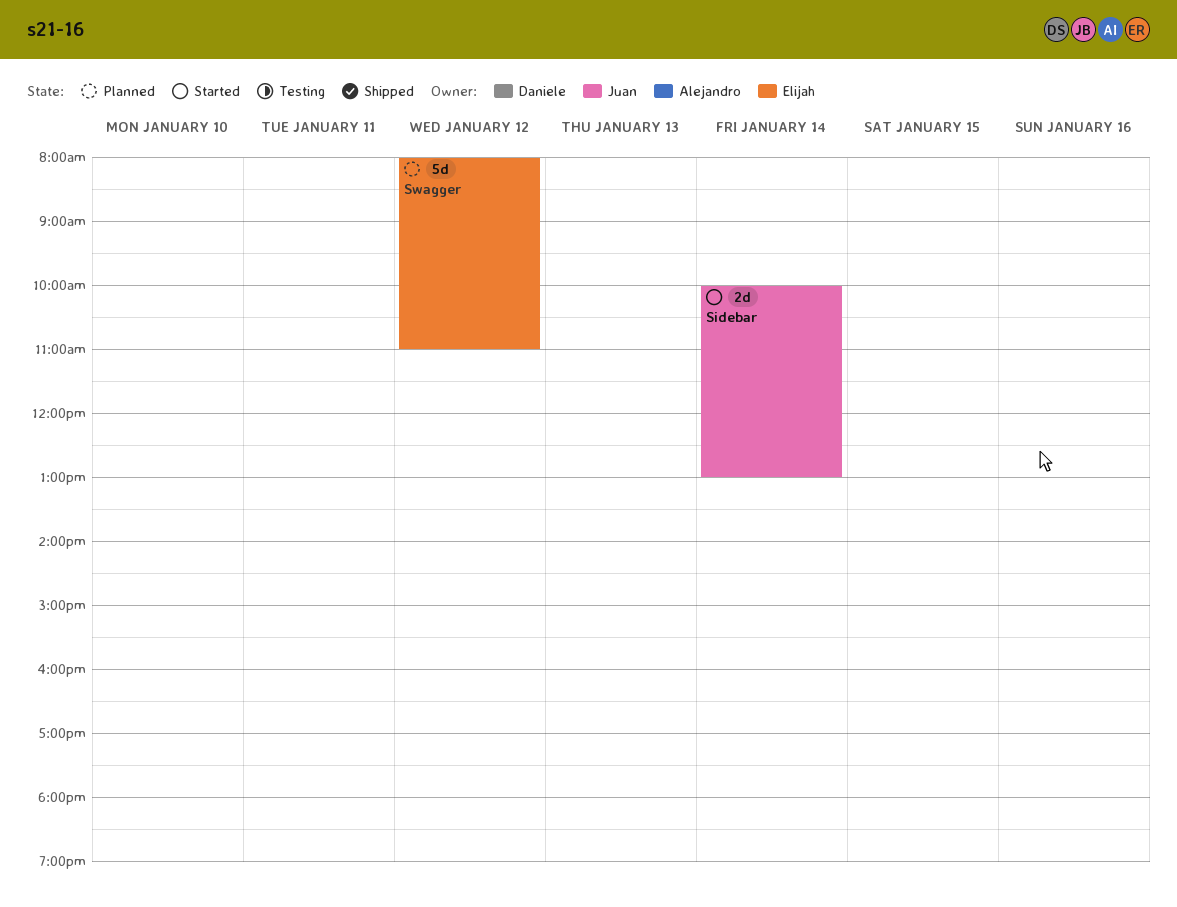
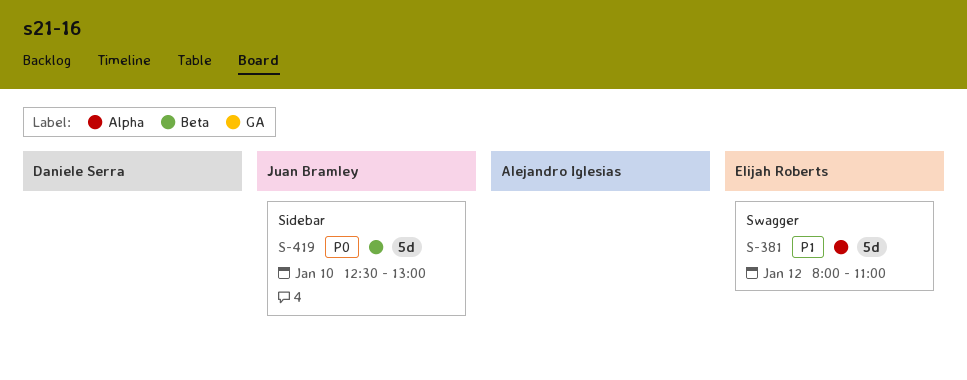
Sidebar, estimate: 2d -> 5d
Sidebar, day: Jan 14 -> Jan 10
Sidebar, begins: 10:00 -> 12:30

